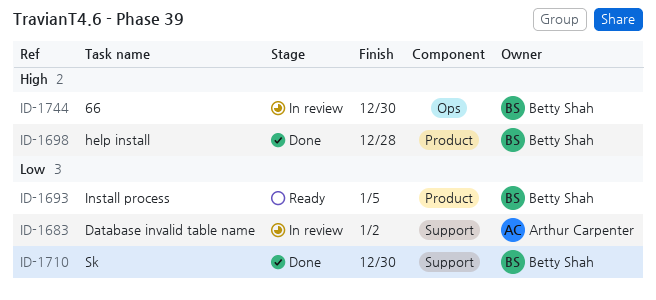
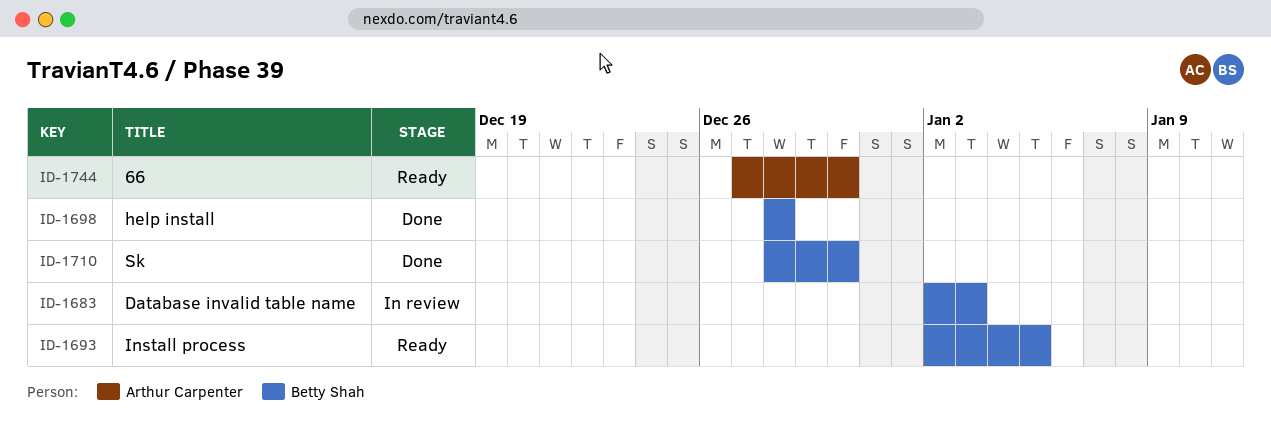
ID-1683, owner: Arthur Carpenter -> Betty Shah
ID-1683, due: Jan 2 -> Jan 3
ID-1744, status: In review -> Ready
ID-1744, owner: Betty Shah -> Arthur Carpenter

